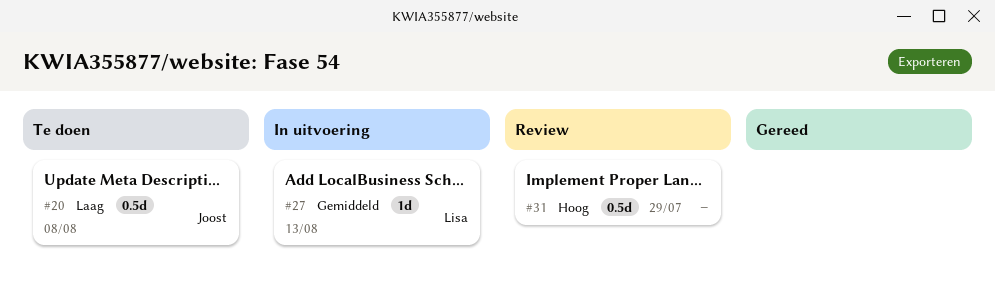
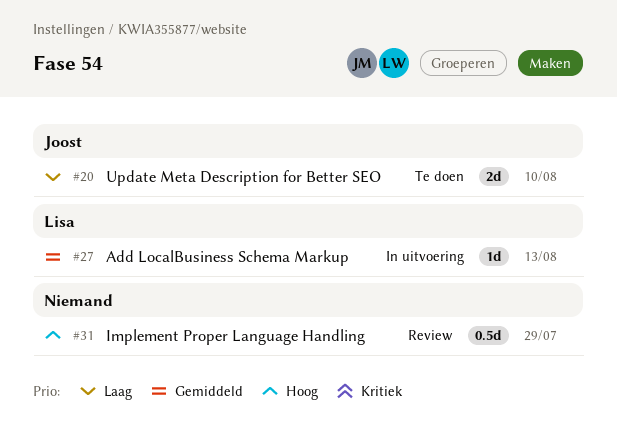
#20, estimate: 0.5d -> 2d
#20, due: Aug 8 -> Aug 10

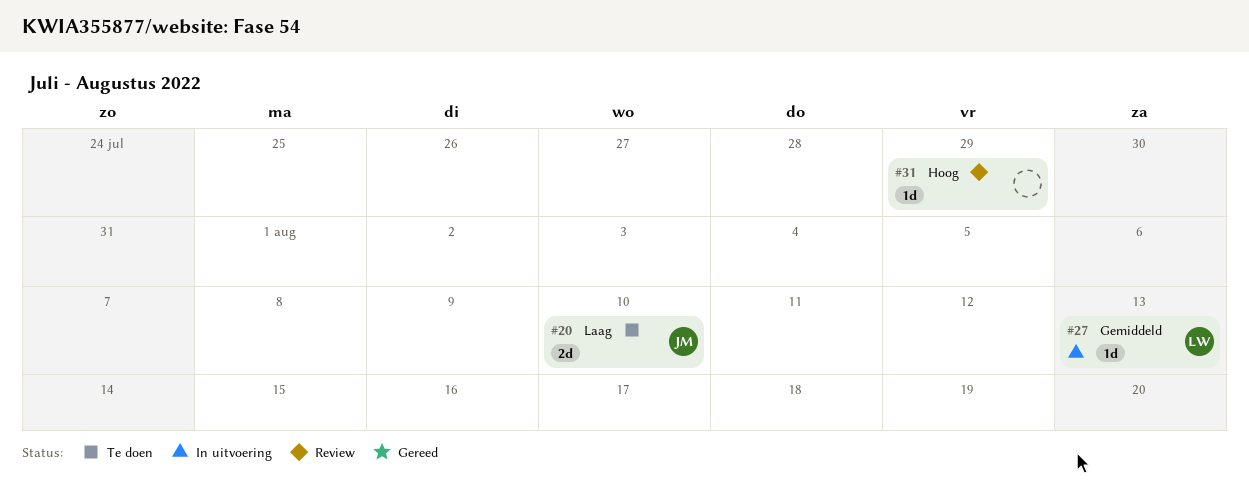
#31, estimate: 0.5d -> 1d

